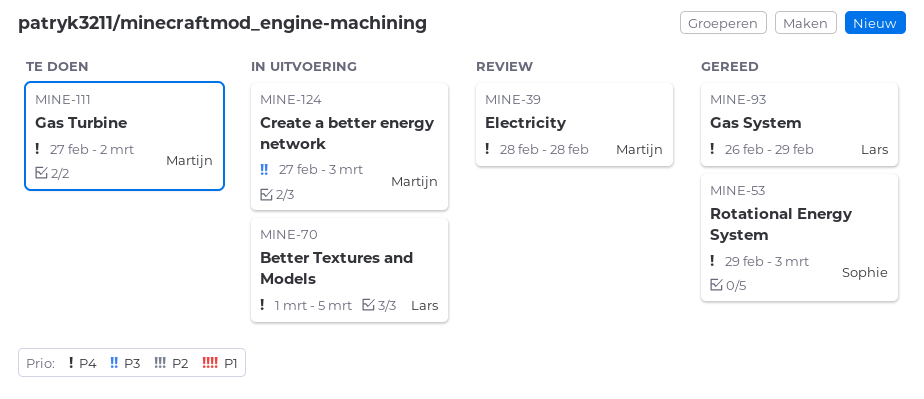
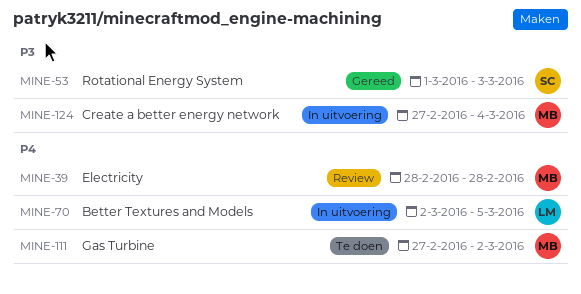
MINE-53, priority: P4 -> P3
MINE-53, start: Feb 29 -> Mar 1
MINE-70, start: Mar 1 -> Mar 2
MINE-93: present -> none
MINE-124, due: Mar 3 -> Mar 4

